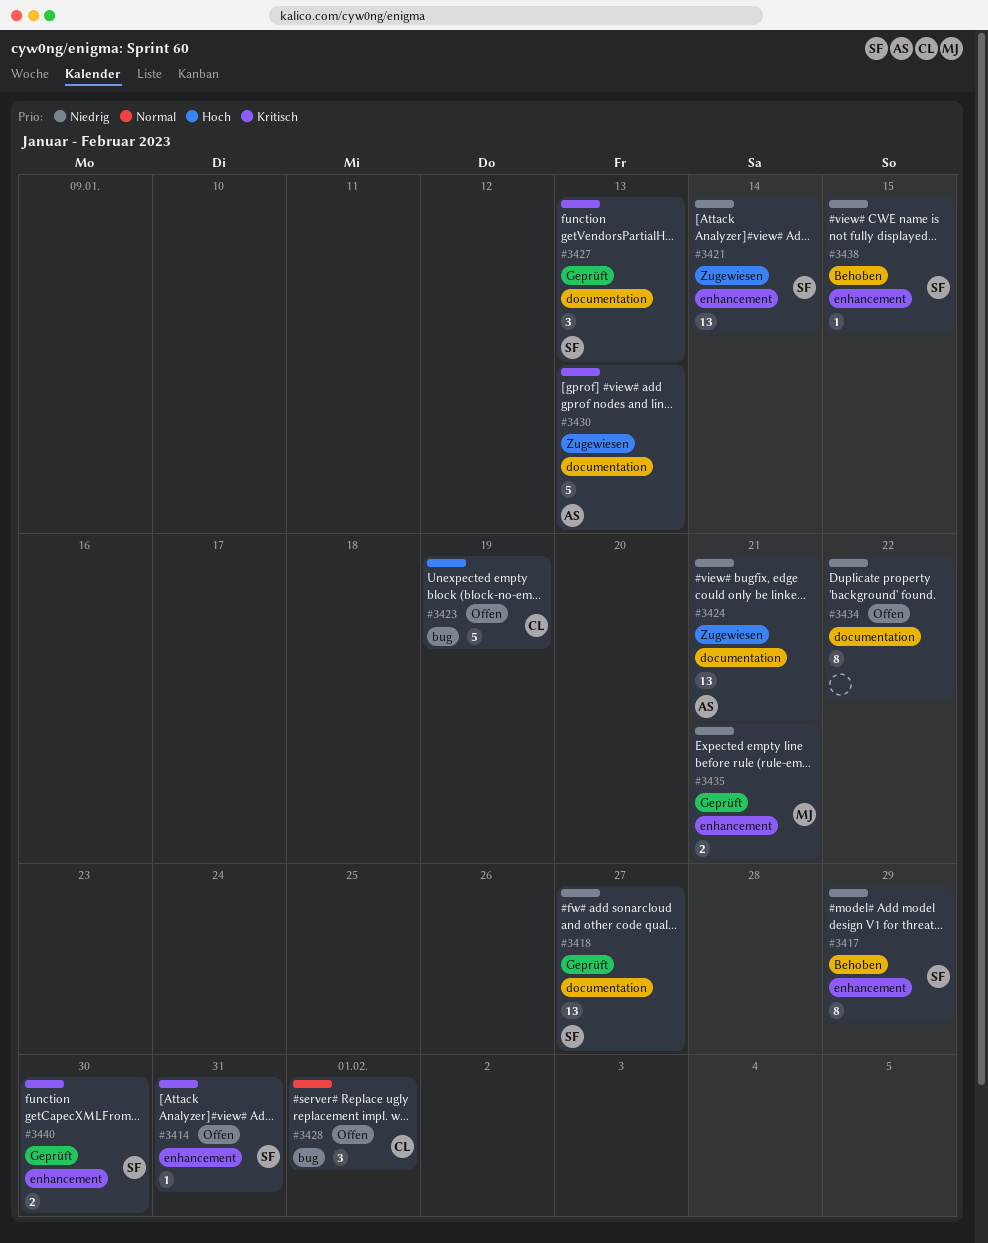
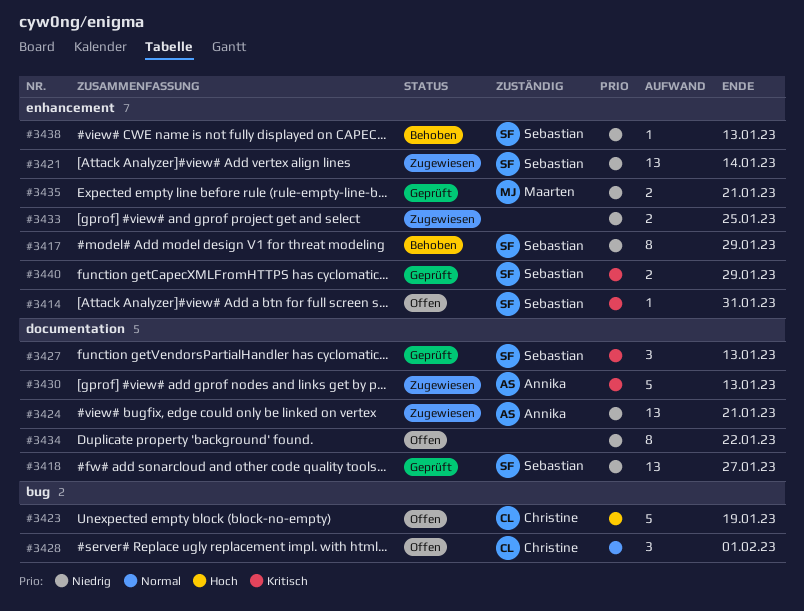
#3433: none -> present
#3438, due: Jan 15 -> Jan 13
#3440, due: Jan 30 -> Jan 29

